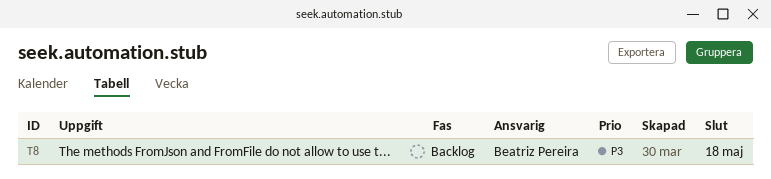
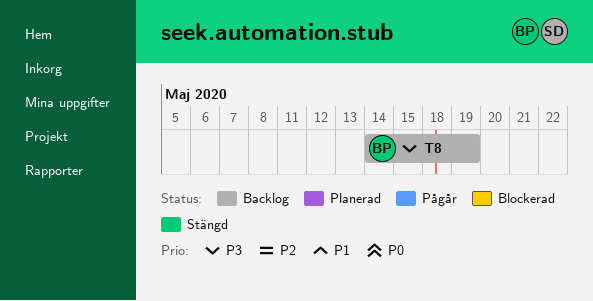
T8, due: May 18 -> May 19

